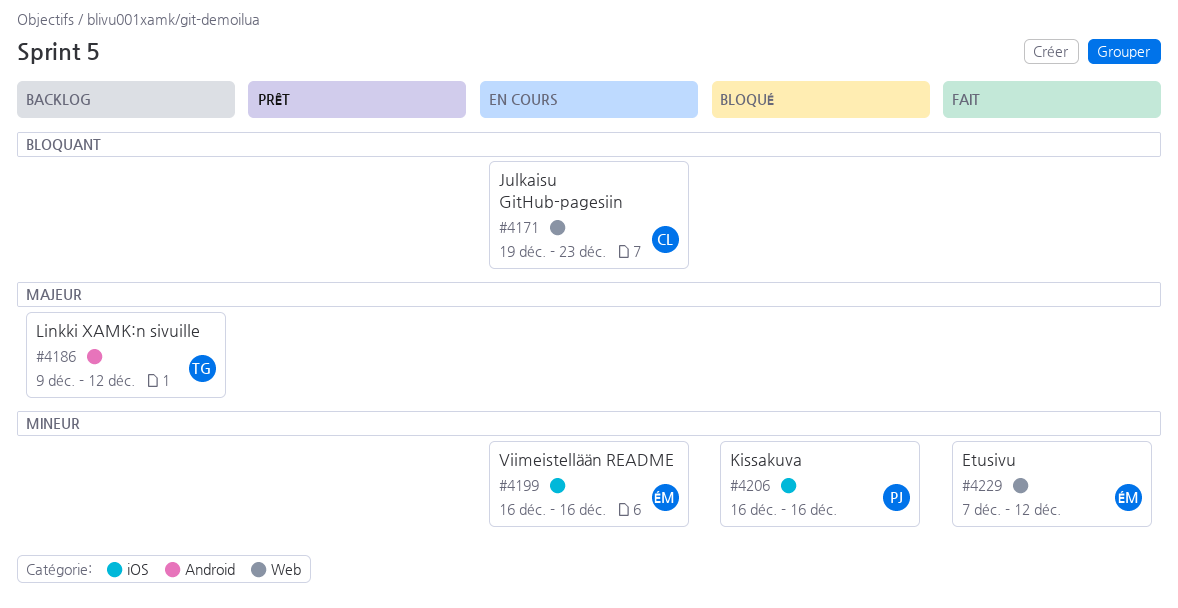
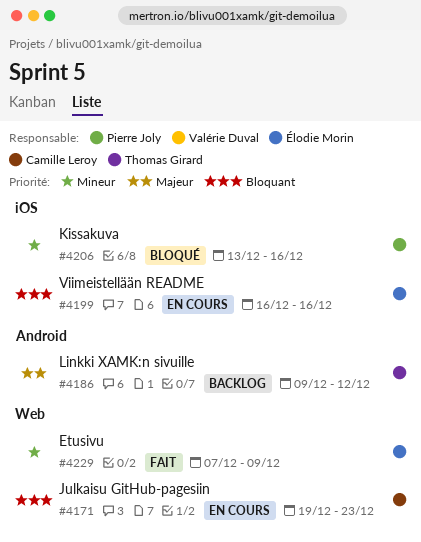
#4199, priority: Mineur -> Bloquant
#4206, start: Dec 16 -> Dec 13
#4229, due: Dec 12 -> Dec 9

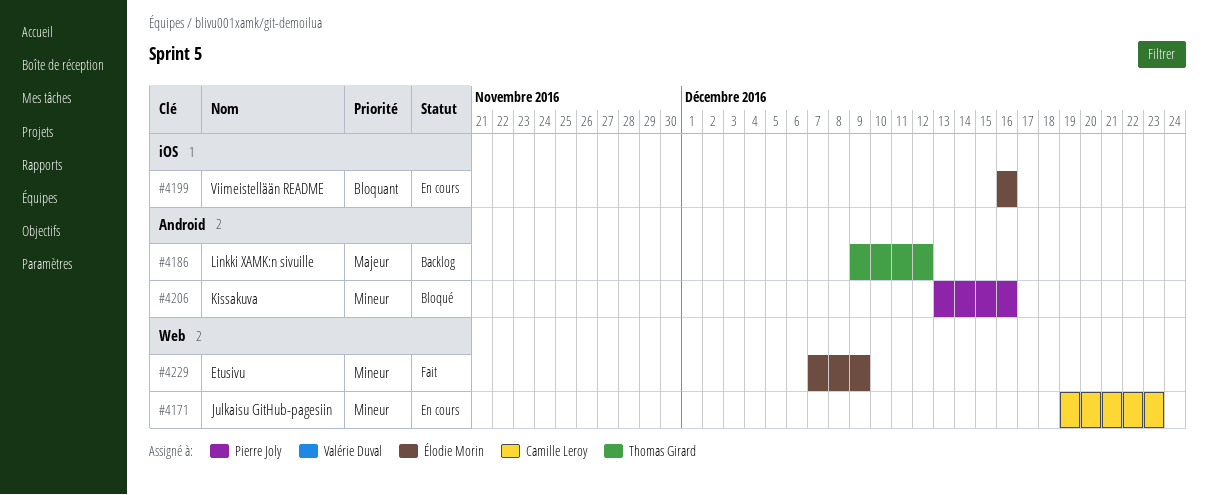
#4171, priority: Bloquant -> Mineur
#4206, label: iOS -> Android

